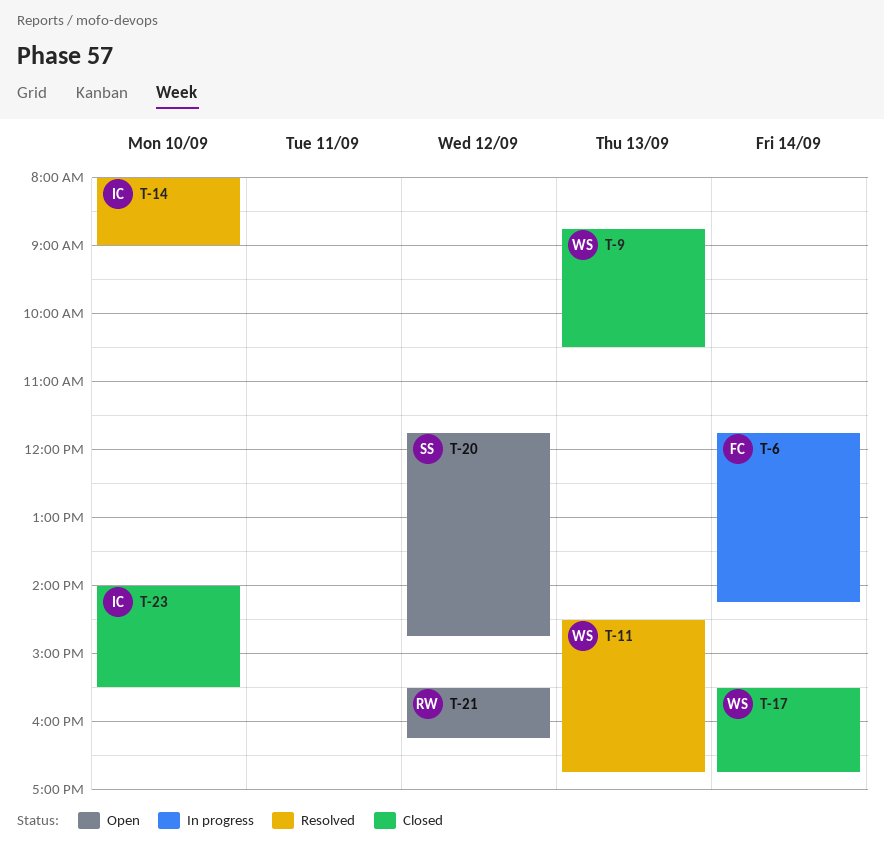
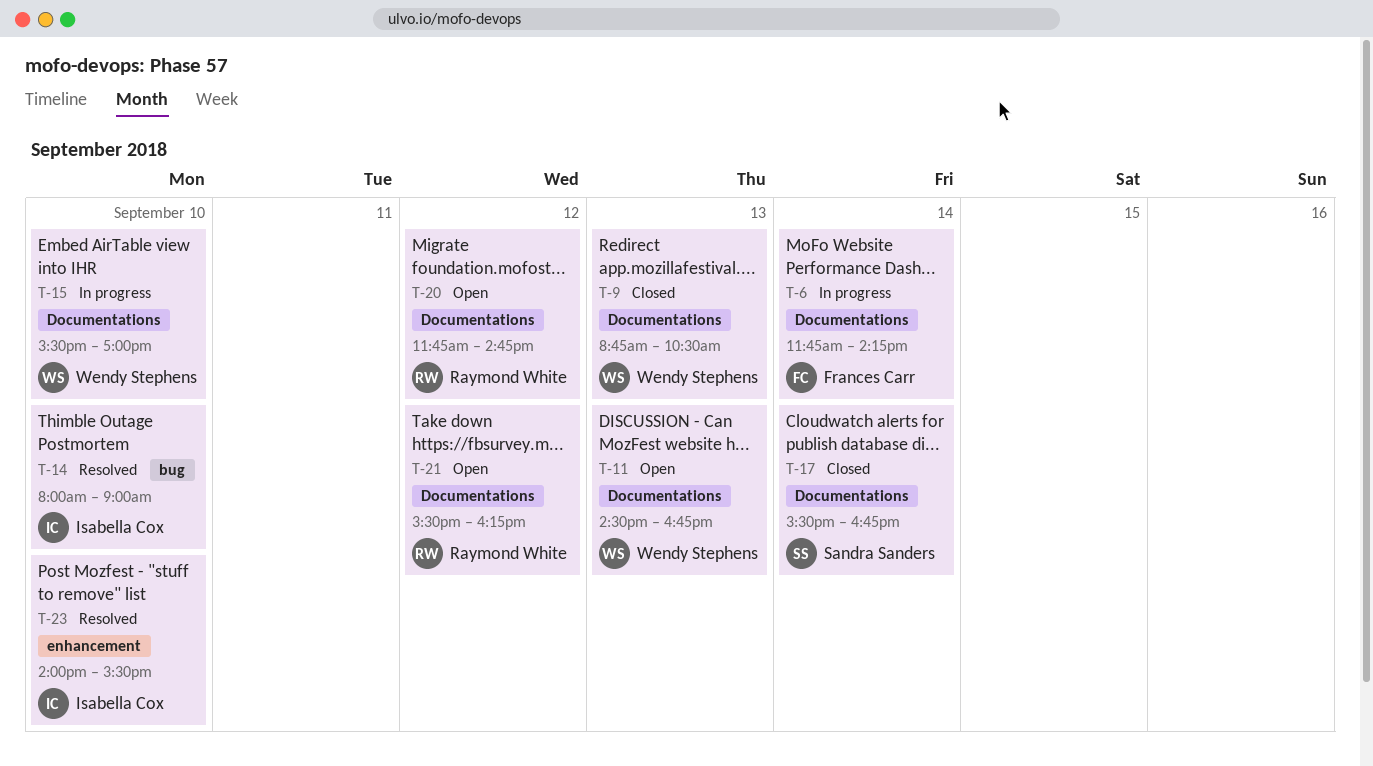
T-11, status: Resolved -> Open
T-15: none -> present
T-17, owner: Wendy Stephens -> Sandra Sanders
T-20, owner: Sandra Sanders -> Raymond White
T-23, status: Closed -> Resolved

